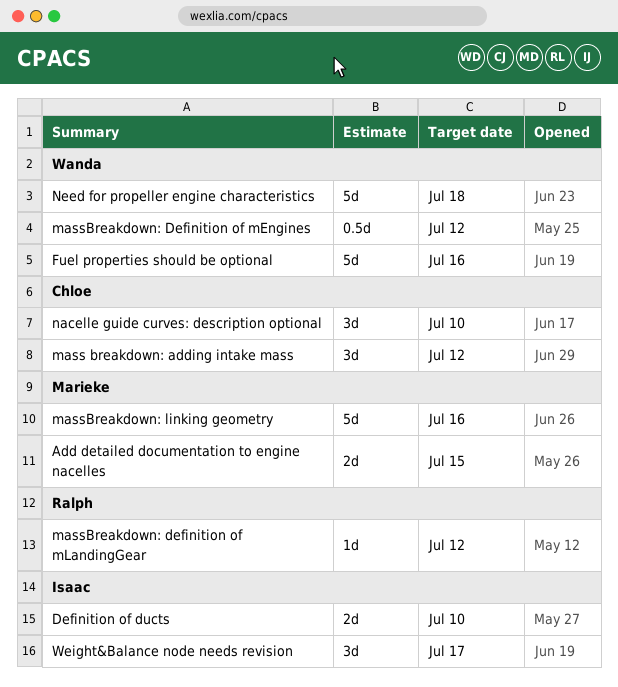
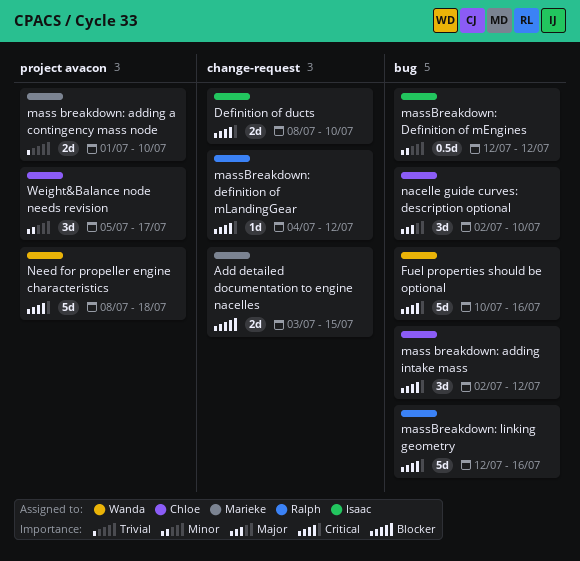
mass breakdown: adding a contingency mass node: none -> present
massBreakdown: Definition of mEngines, owner: Wanda -> Isaac
massBreakdown: linking geometry, owner: Marieke -> Ralph
Weight&Balance node needs revision, owner: Isaac -> Chloe

